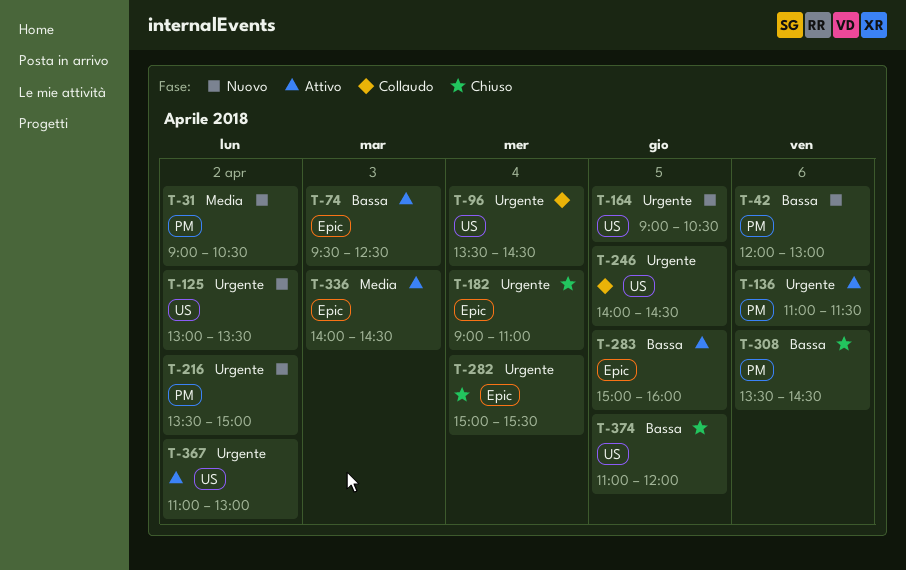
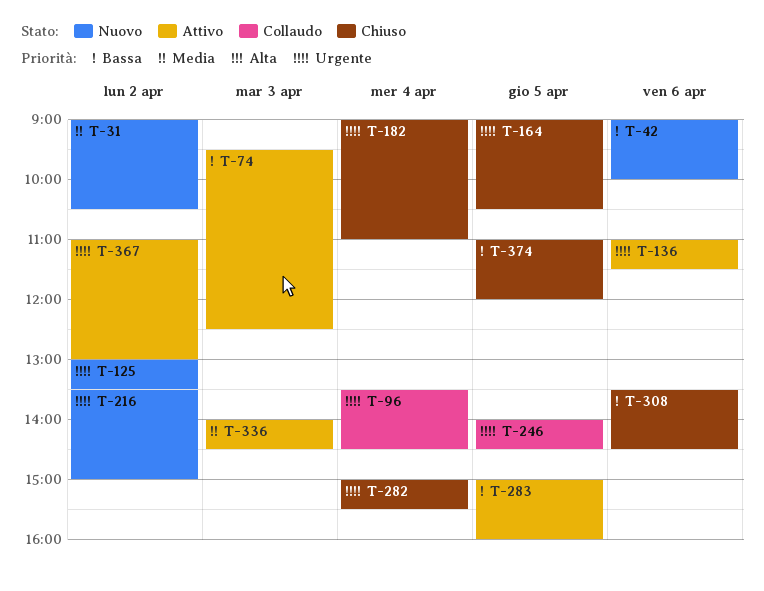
T-42, begins: 12:00 -> 09:00
T-42, ends: 13:00 -> 10:00
T-164, status: Nuovo -> Chiuso

